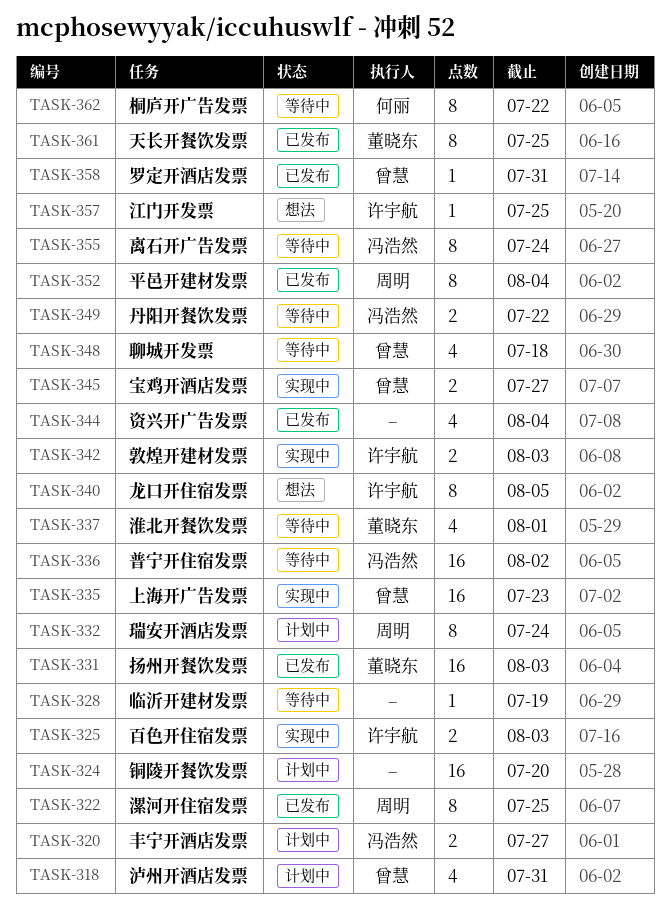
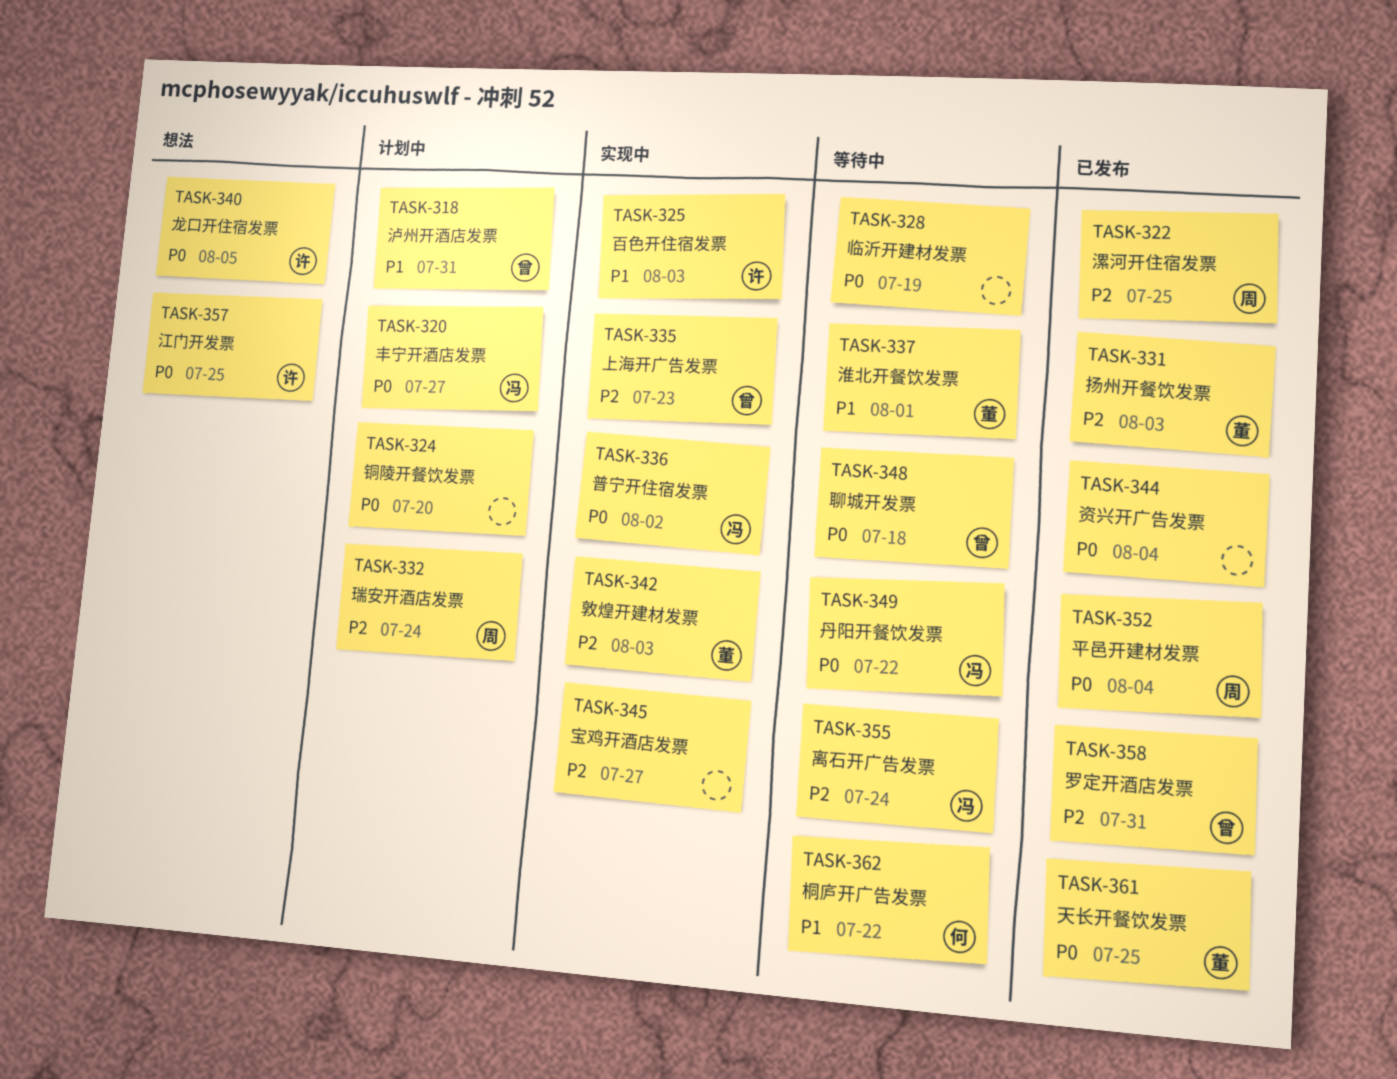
TASK-336, status: 等待中 -> 实现中
TASK-342, owner: 许宇航 -> 董晓东
TASK-345, owner: 曾慧 -> none

